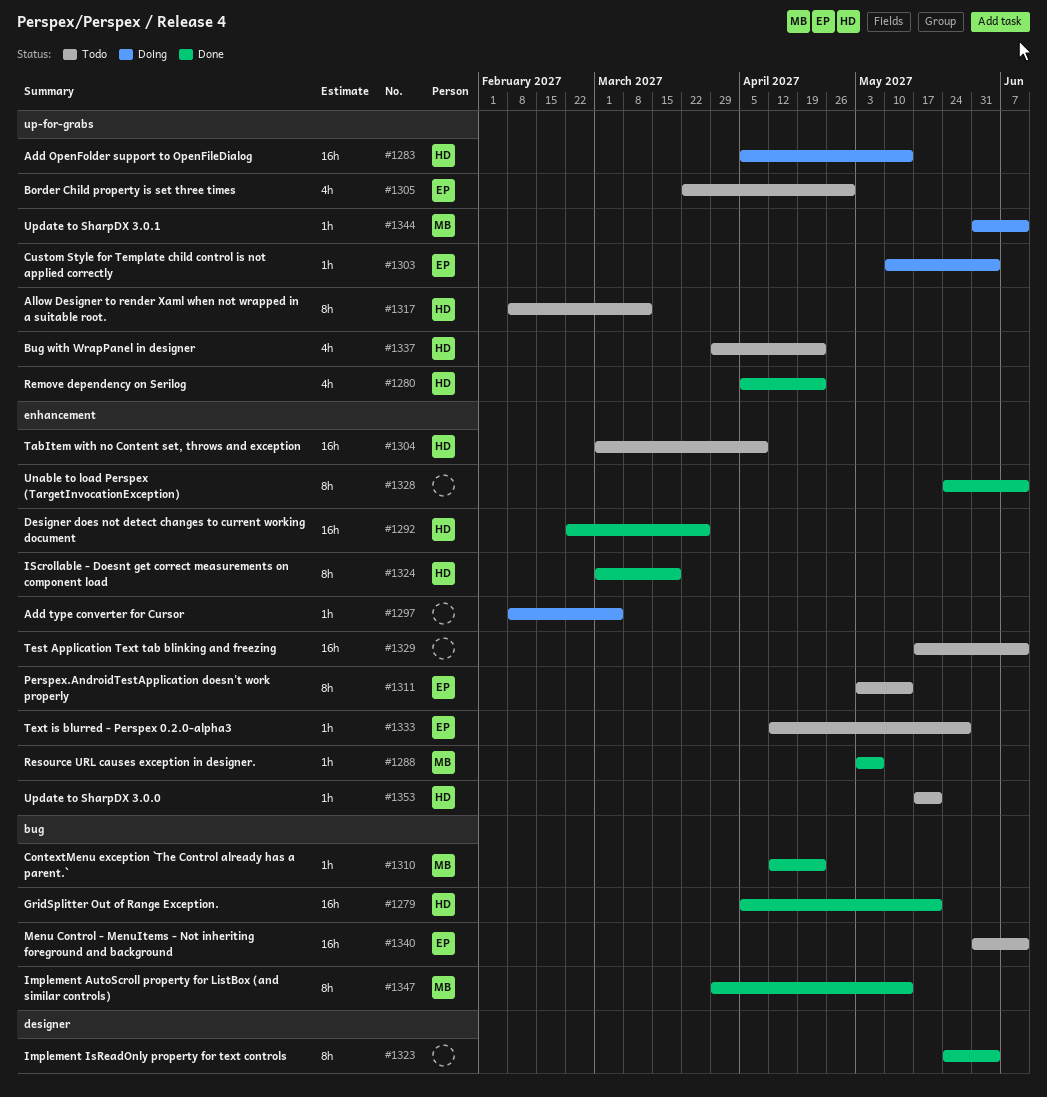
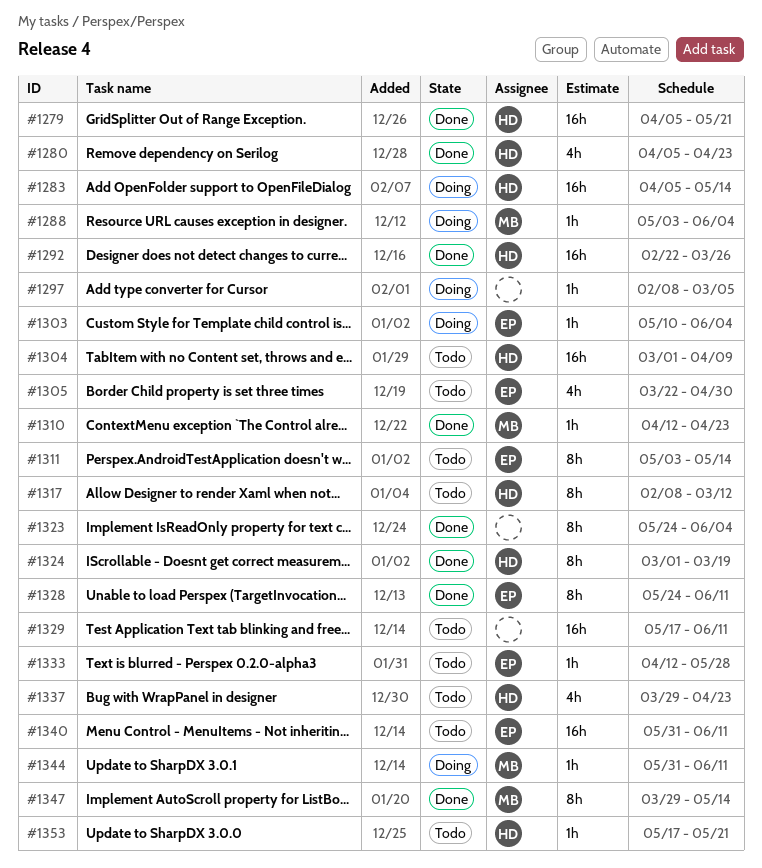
#1288, status: Done -> Doing
#1288, due: May 7 -> Jun 4
#1328, owner: none -> EP

